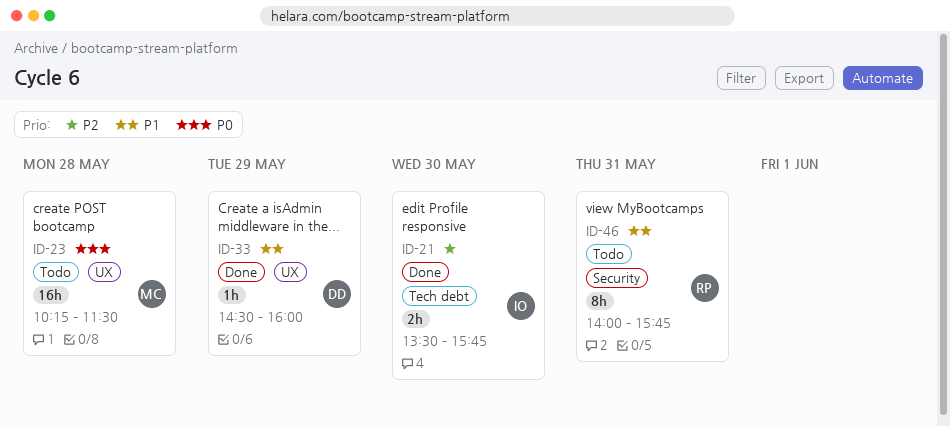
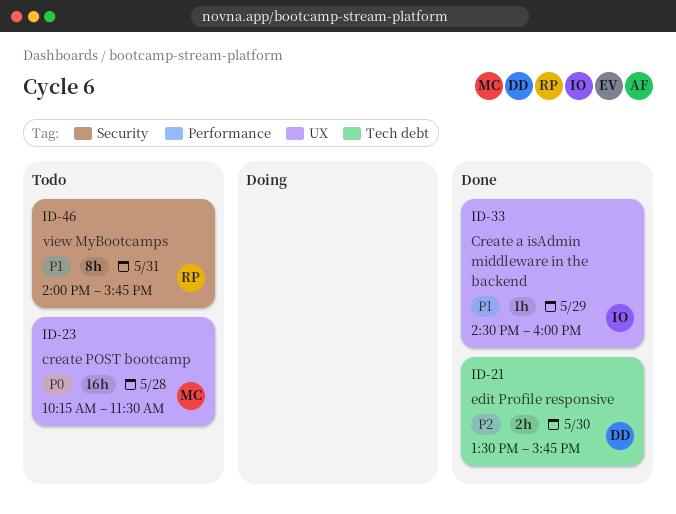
ID-21, owner: IO -> DD
ID-33, owner: DD -> IO

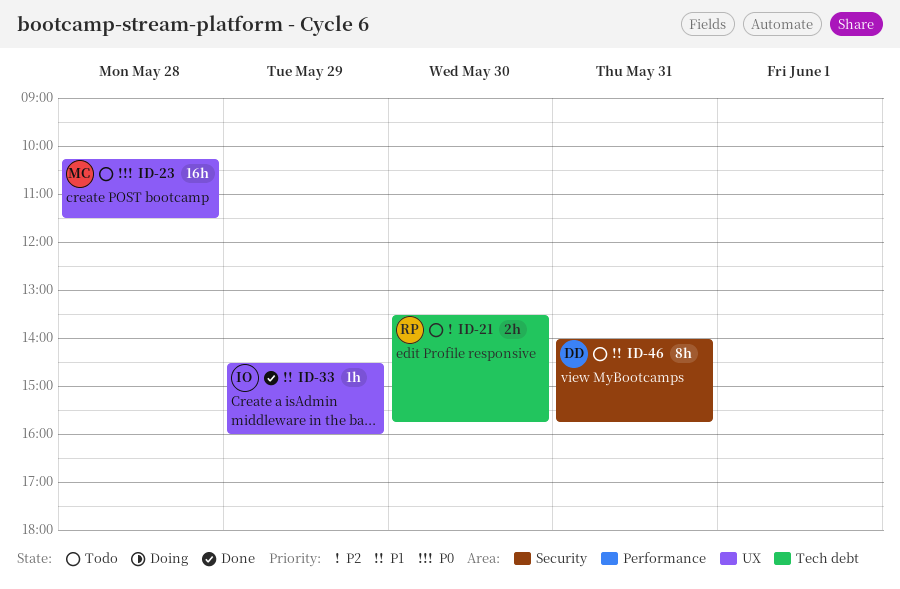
ID-21, status: Done -> Todo
ID-21, owner: DD -> RP
ID-46, owner: RP -> DD

